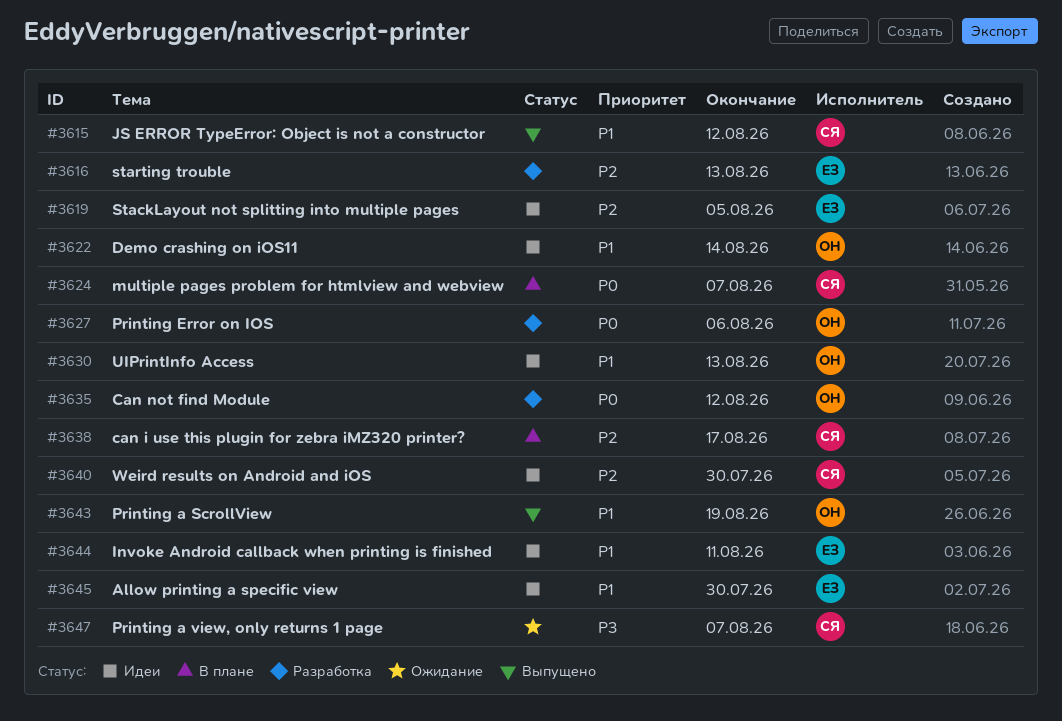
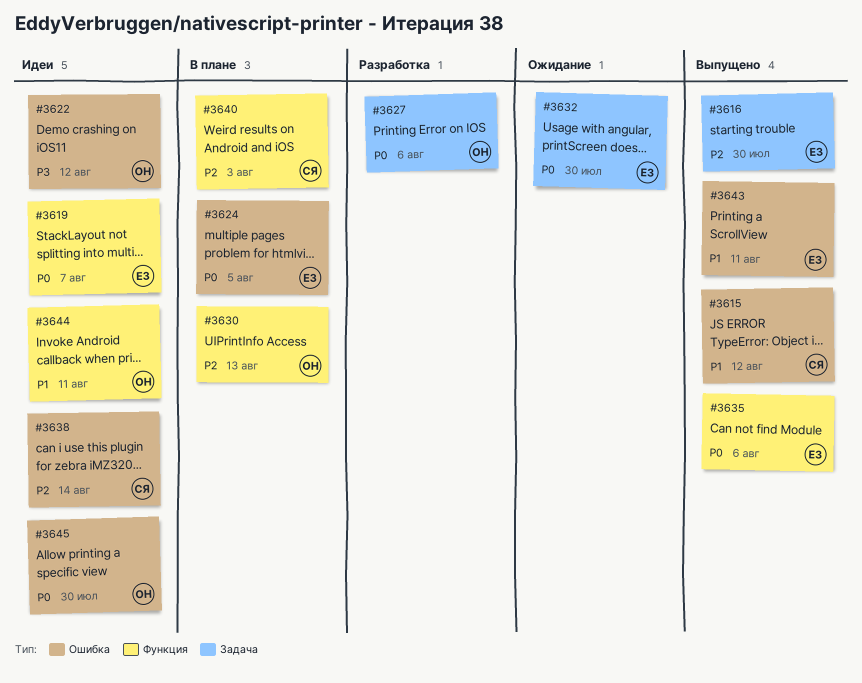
#3616, status: Разработка -> Выпущено
#3616, due: Aug 13 -> Jul 30
#3619, priority: P2 -> P0
#3619, due: Aug 5 -> Aug 7
#3622, priority: P1 -> P3
#3622, due: Aug 14 -> Aug 12
#3624, owner: СЯ -> ЕЗ
#3624, due: Aug 7 -> Aug 5
#3630, status: Идеи -> В плане
#3630, priority: P1 -> P2
#3632: none -> present
#3635, status: Разработка -> Выпущено
#3635, owner: ОН -> ЕЗ
#3635, due: Aug 12 -> Aug 6
#3638, status: В плане -> Идеи
#3638, due: Aug 17 -> Aug 14
#3640, status: Идеи -> В плане
#3640, due: Jul 30 -> Aug 3
#3643, owner: ОН -> ЕЗ
#3643, due: Aug 19 -> Aug 11
#3644, owner: ЕЗ -> ОН
#3645, owner: ЕЗ -> ОН
#3645, priority: P1 -> P0
#3647: present -> none

